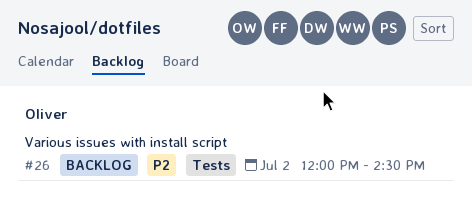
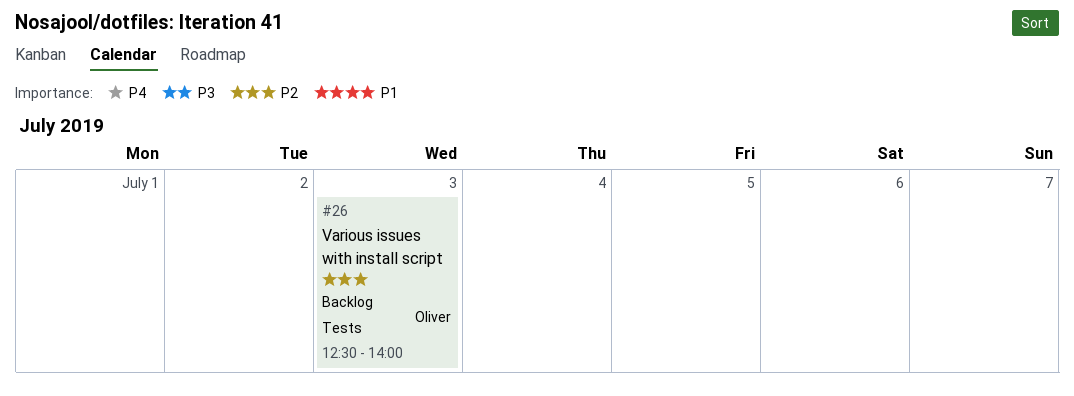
#26, day: Jul 2 -> Jul 3
#26, begins: 12:00 -> 12:30
#26, ends: 14:30 -> 14:00

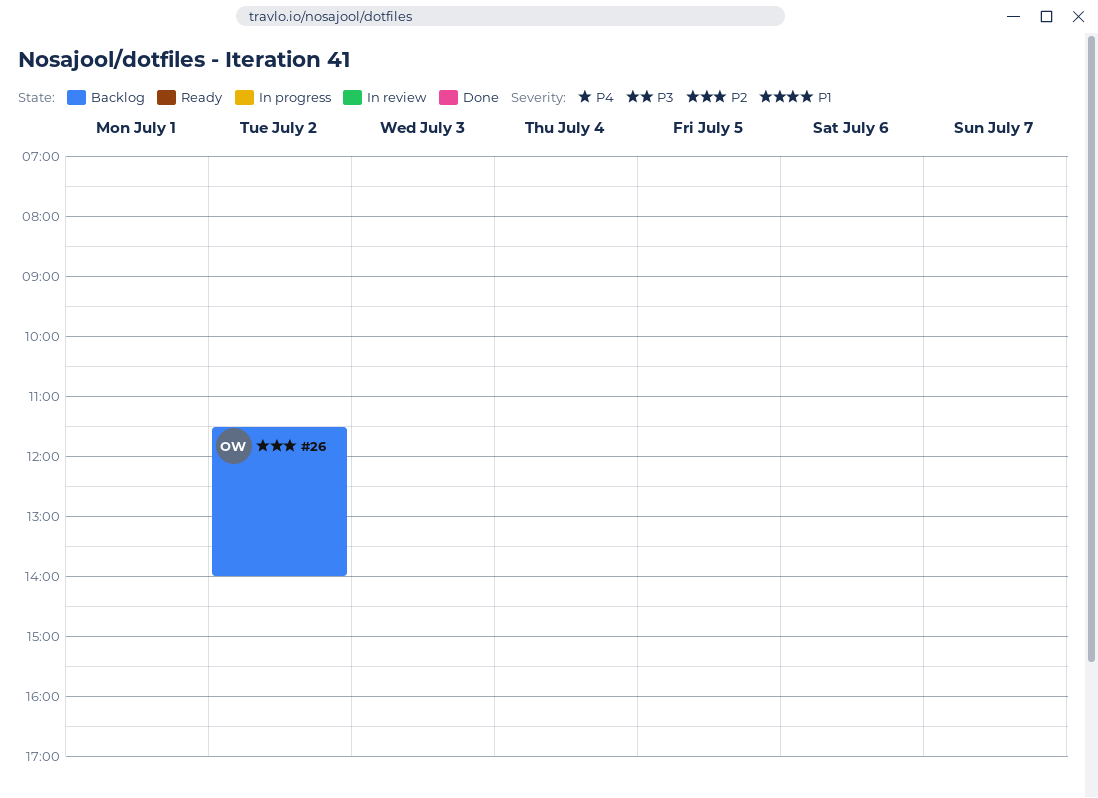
#26, day: Jul 3 -> Jul 2
#26, begins: 12:30 -> 11:30

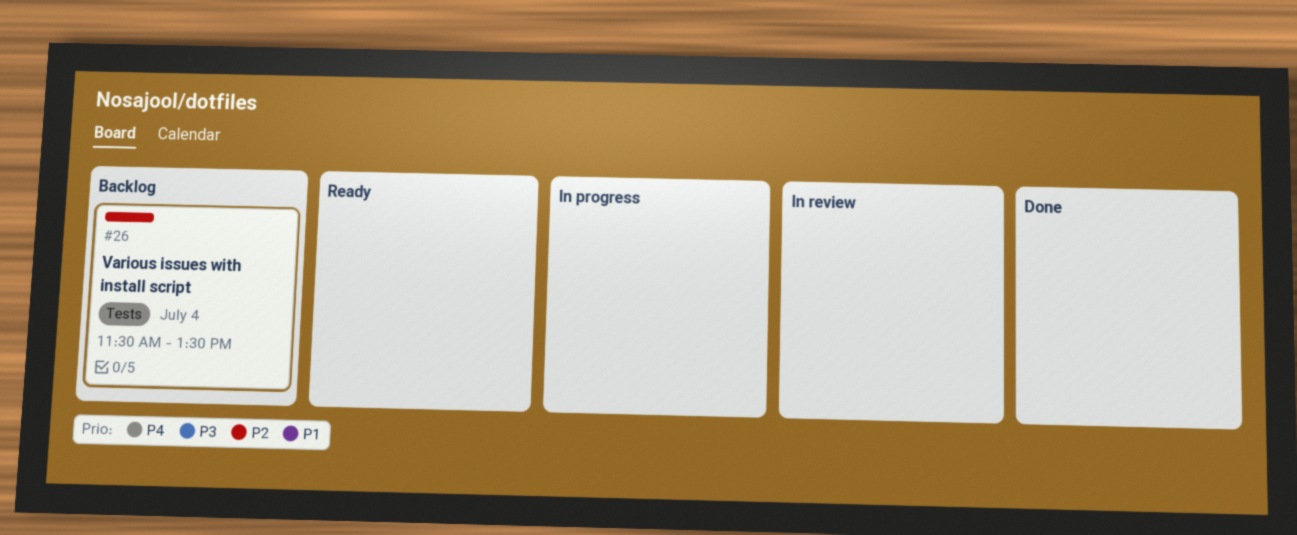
#26, day: Jul 2 -> Jul 4
#26, ends: 14:00 -> 13:30

